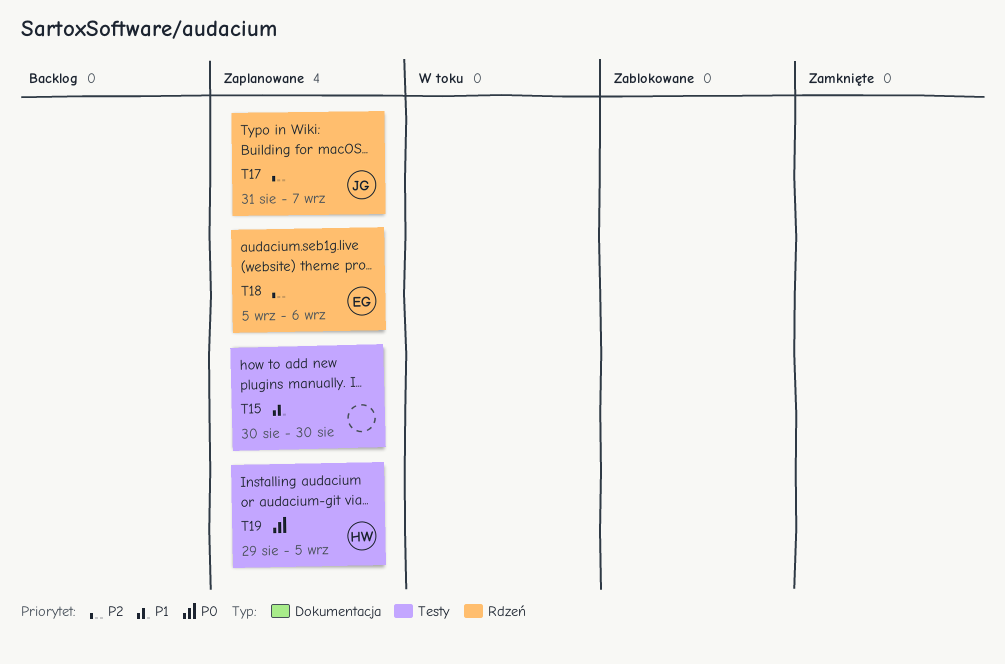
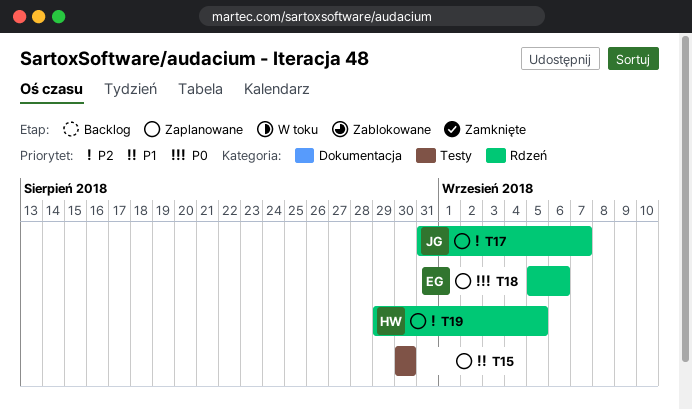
T18, priority: P2 -> P0
T19, priority: P0 -> P2
T19, label: Testy -> Rdzeń

